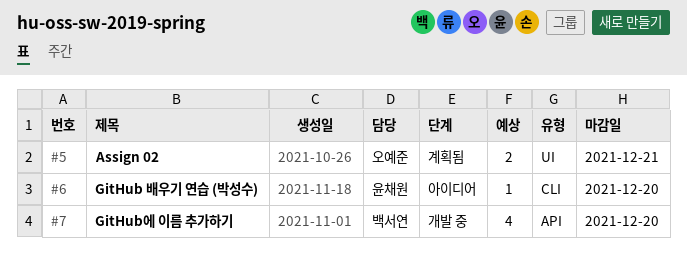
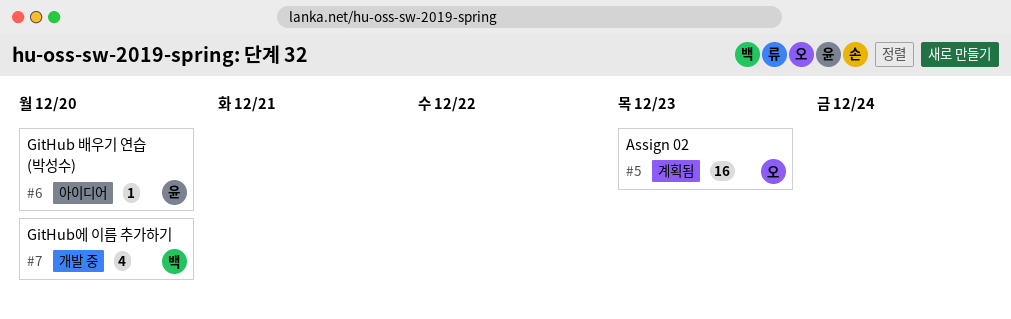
#5, estimate: 2 -> 16
#5, due: Dec 21 -> Dec 23

